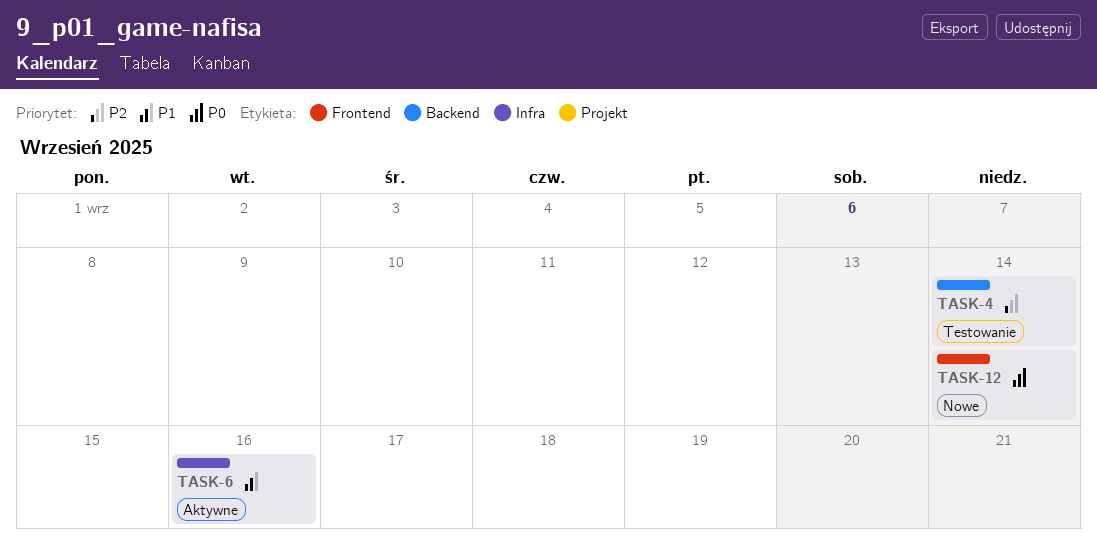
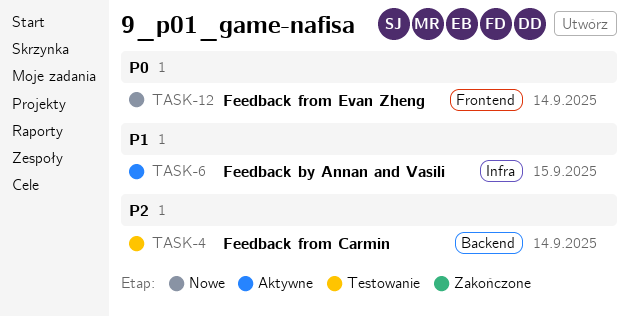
TASK-6, due: Sep 16 -> Sep 15

